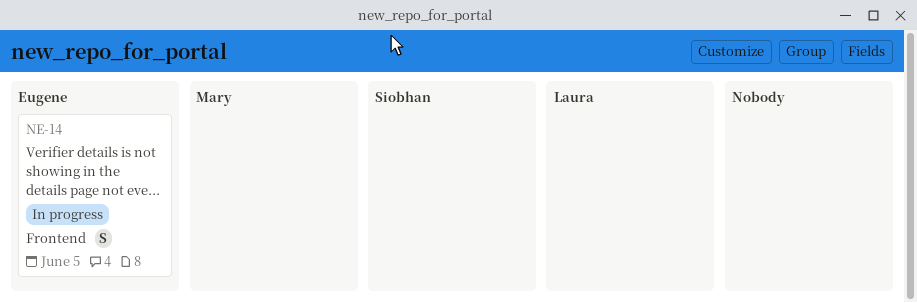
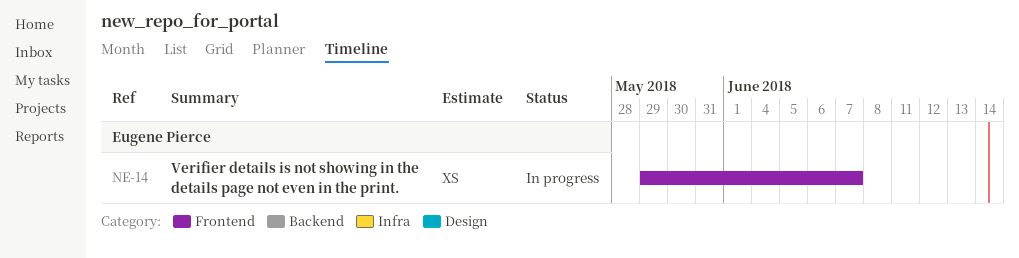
NE-14, estimate: S -> XS
NE-14, due: Jun 5 -> Jun 7

